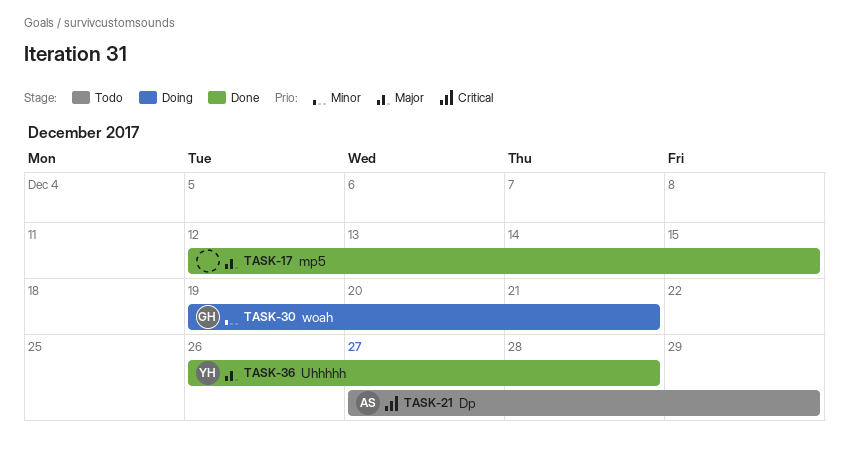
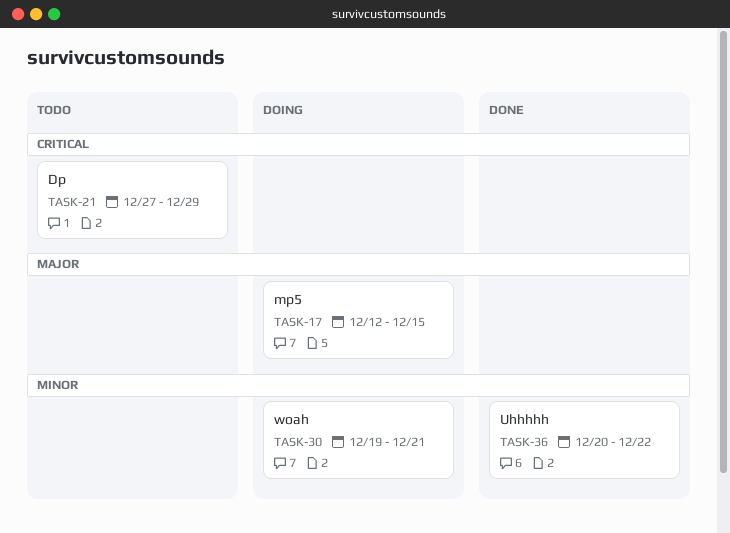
TASK-17, status: Done -> Doing
TASK-36, priority: Major -> Minor
TASK-36, start: Dec 26 -> Dec 20
TASK-36, due: Dec 28 -> Dec 22

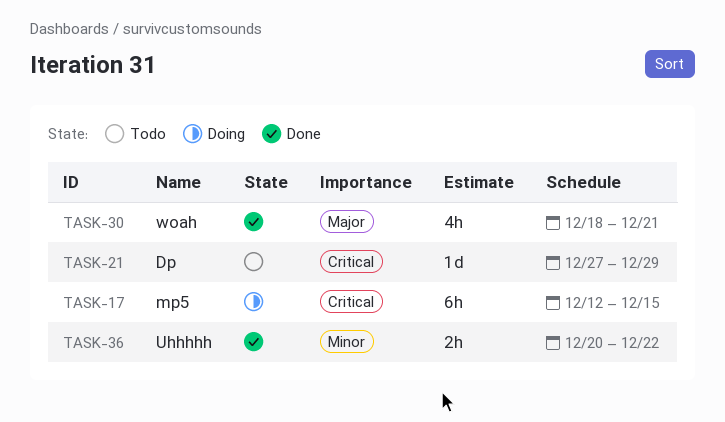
TASK-17, priority: Major -> Critical
TASK-30, status: Doing -> Done
TASK-30, priority: Minor -> Major
TASK-30, start: Dec 19 -> Dec 18

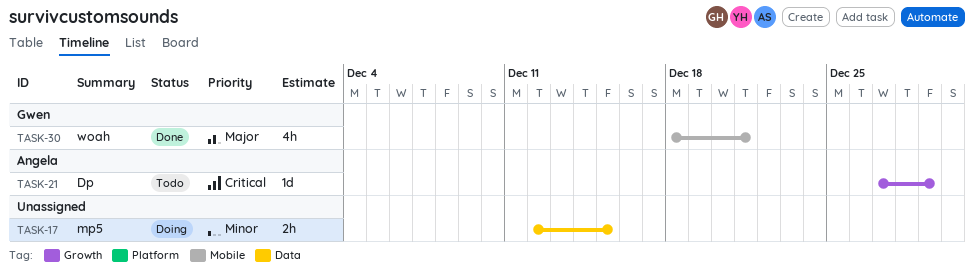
TASK-17, priority: Critical -> Minor
TASK-17, estimate: 6h -> 2h
TASK-36: present -> none

